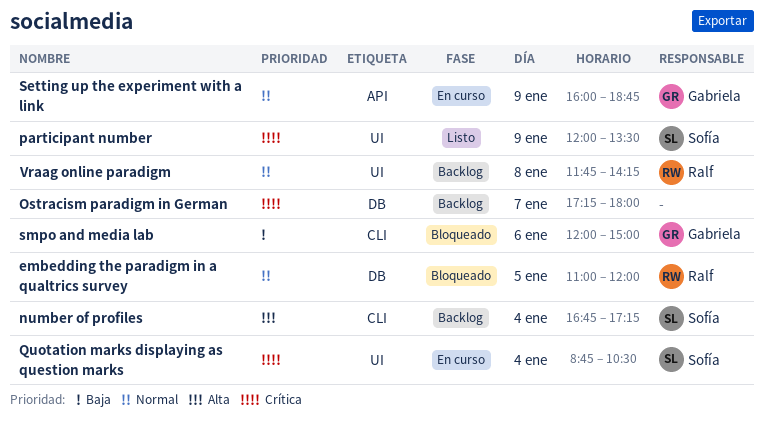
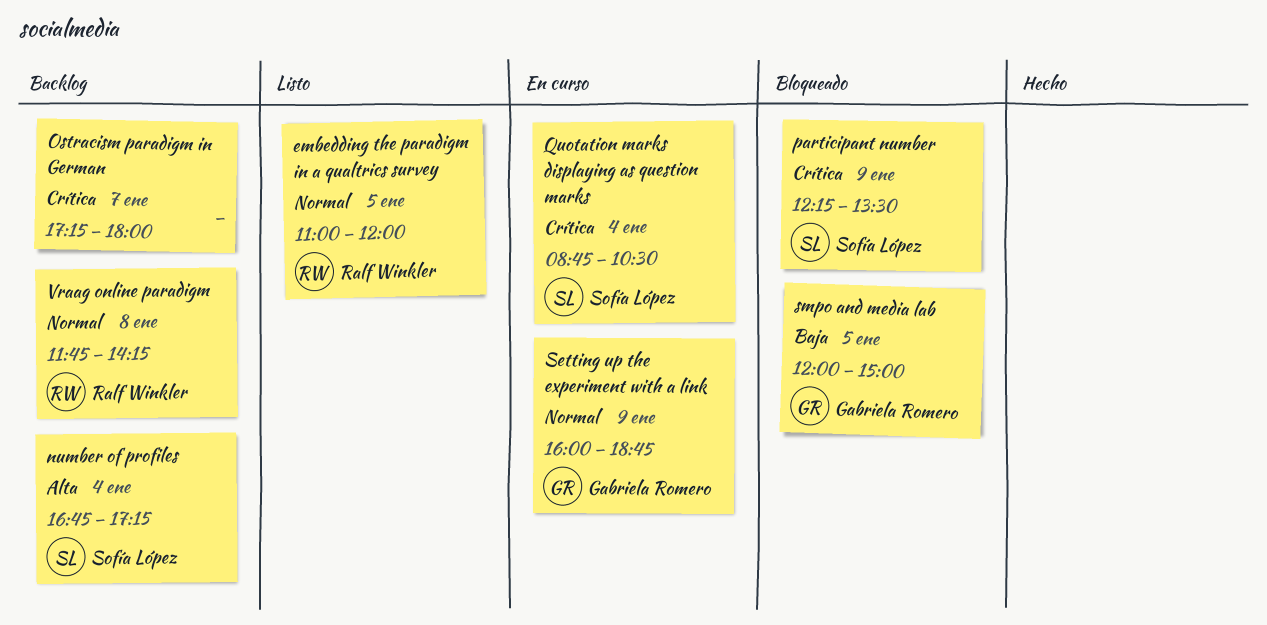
embedding the paradigm in a qualtrics survey, status: Bloqueado -> Listo
participant number, status: Listo -> Bloqueado
participant number, begins: 12:00 -> 12:15
smpo and media lab, day: Jan 6 -> Jan 5

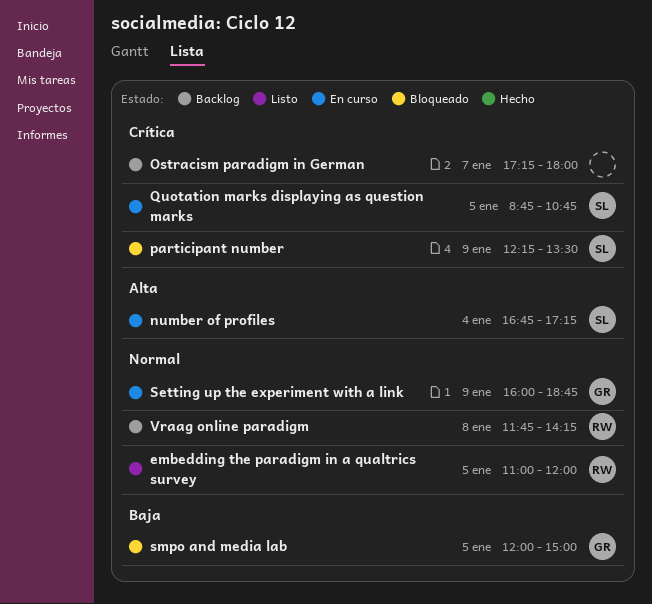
number of profiles, status: Backlog -> En curso
Quotation marks displaying as question marks, day: Jan 4 -> Jan 5
Quotation marks displaying as question marks, ends: 10:30 -> 10:45

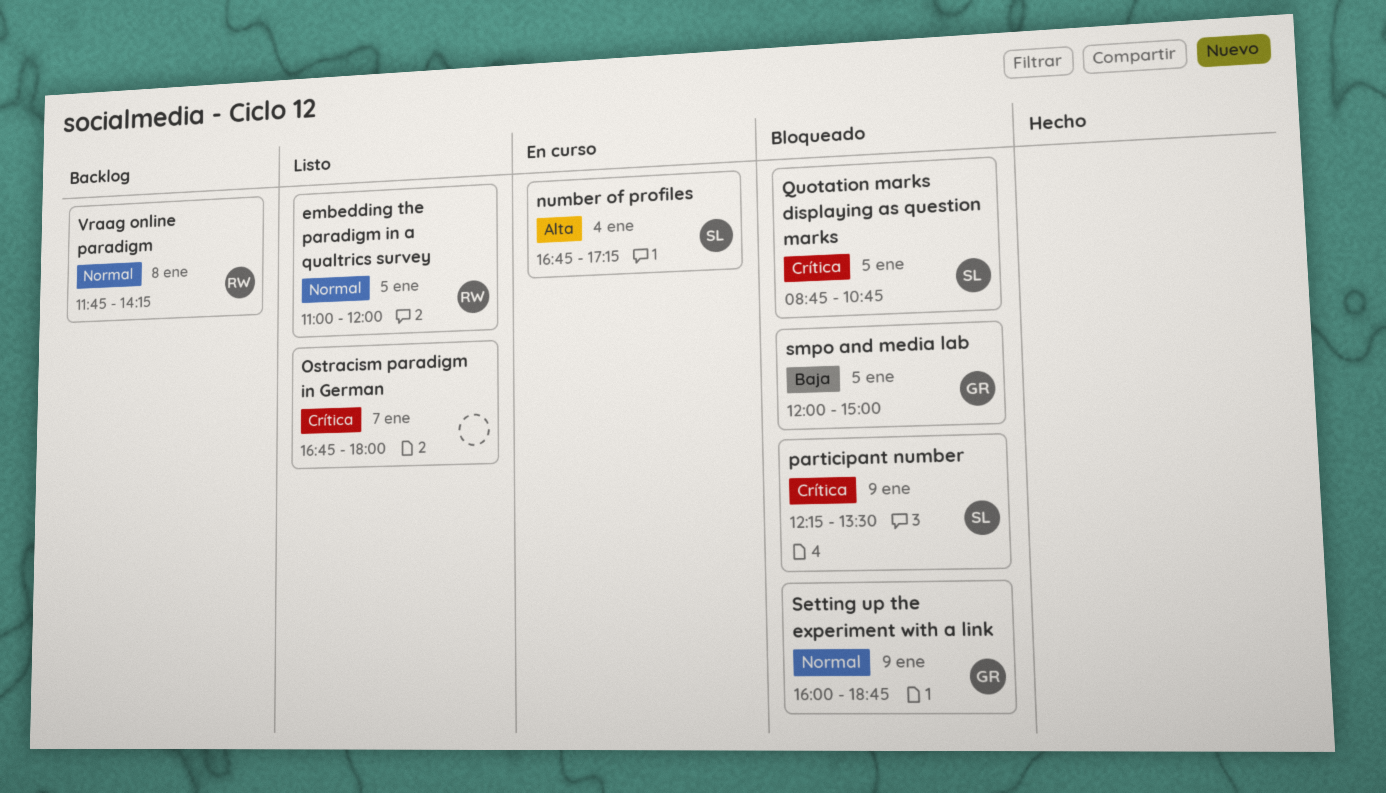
Ostracism paradigm in German, status: Backlog -> Listo
Ostracism paradigm in German, begins: 17:15 -> 16:45
Quotation marks displaying as question marks, status: En curso -> Bloqueado
Setting up the experiment with a link, status: En curso -> Bloqueado

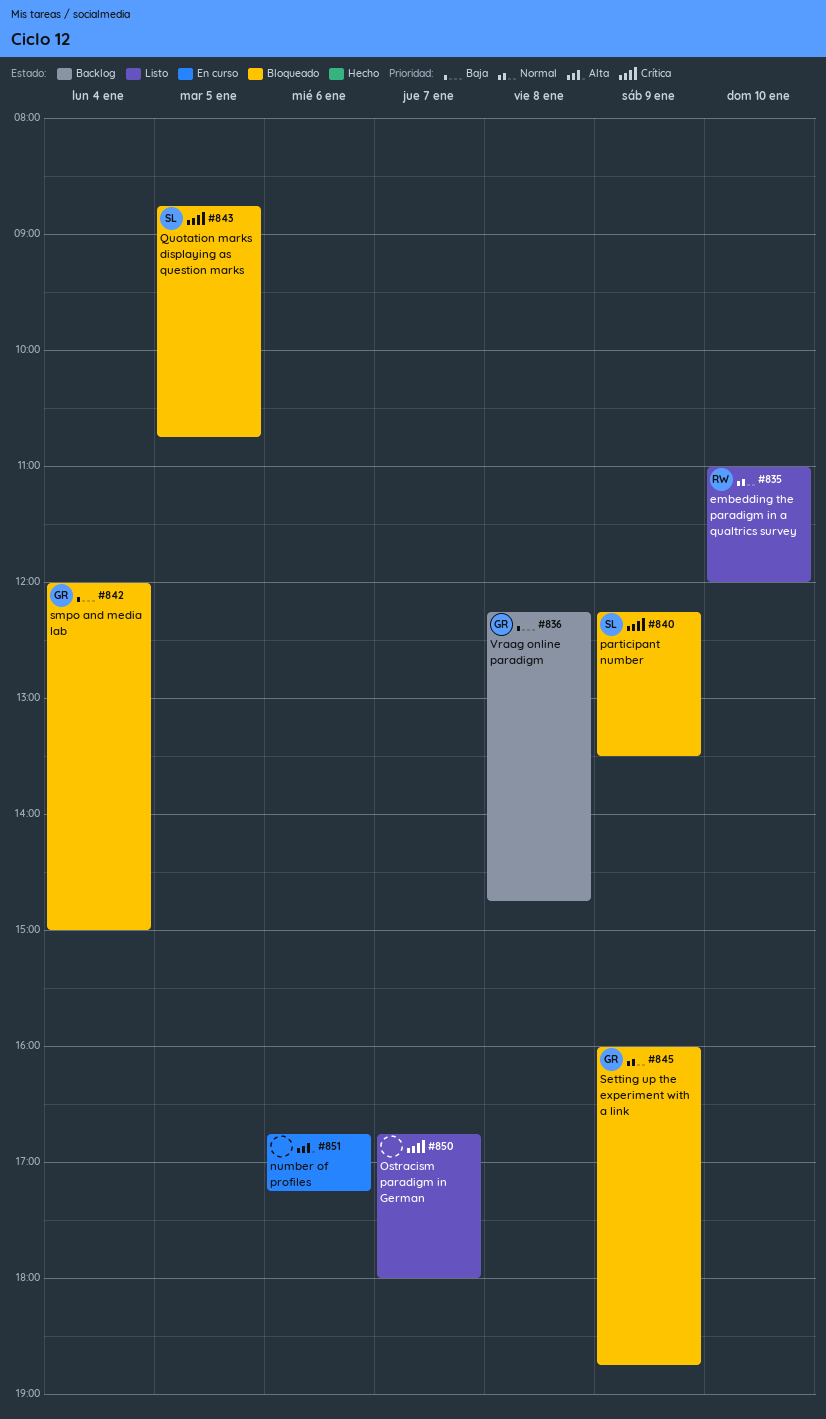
embedding the paradigm in a qualtrics survey, day: Jan 5 -> Jan 10
number of profiles, owner: SL -> none
number of profiles, day: Jan 4 -> Jan 6
smpo and media lab, day: Jan 5 -> Jan 4
Vraag online paradigm, owner: RW -> GR
Vraag online paradigm, priority: Normal -> Baja
Vraag online paradigm, begins: 11:45 -> 12:15
Vraag online paradigm, ends: 14:15 -> 14:45

